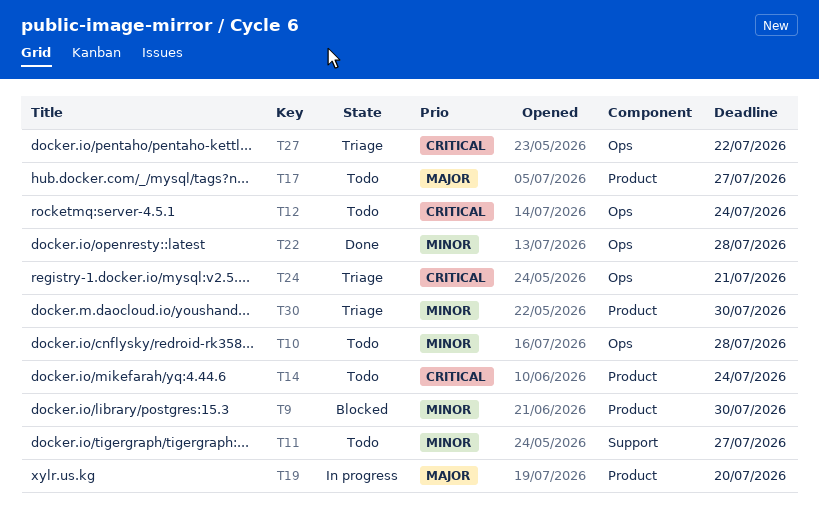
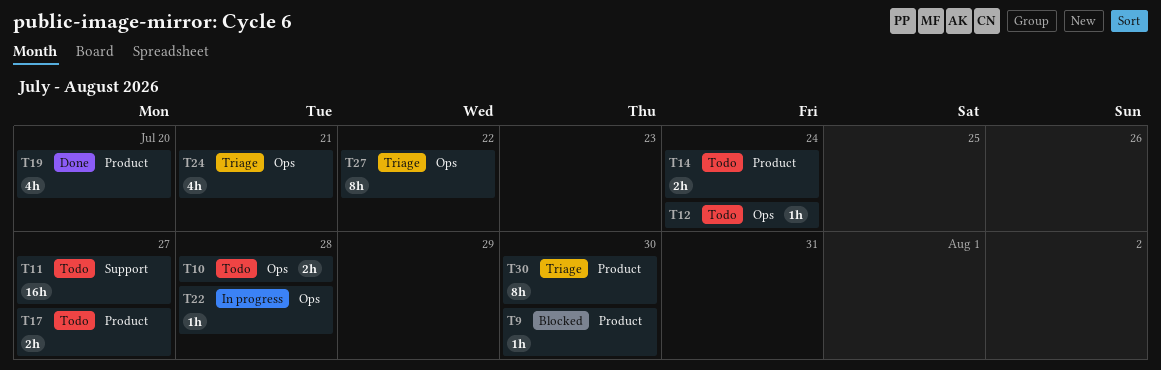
T19, status: In progress -> Done
T22, status: Done -> In progress

